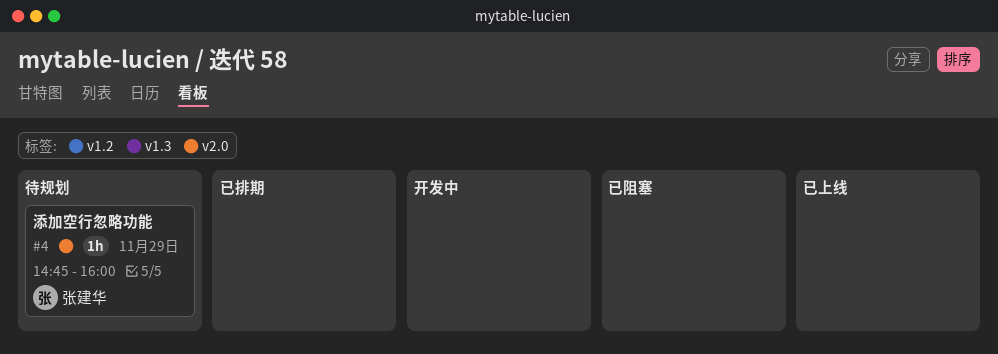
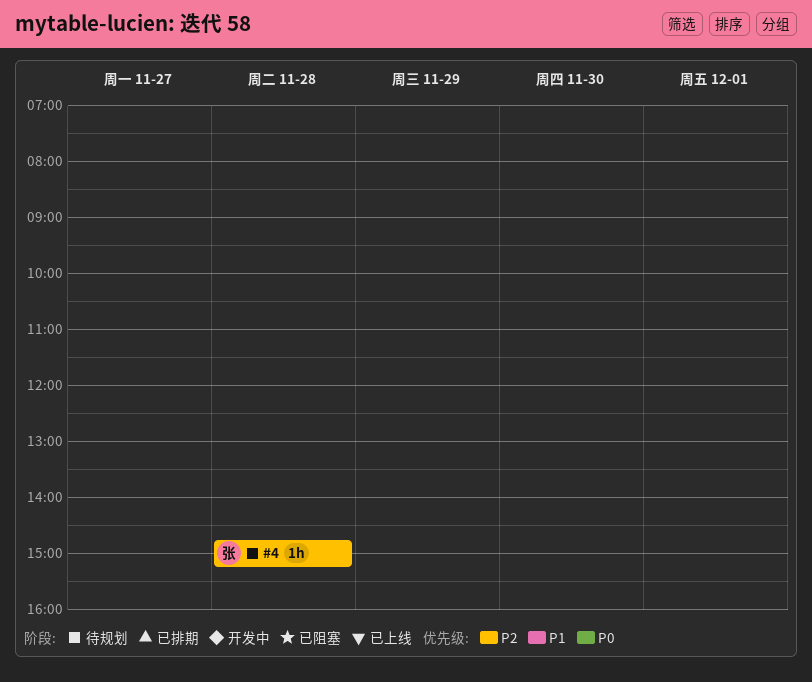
#4, day: Nov 29 -> Nov 28
#4, ends: 16:00 -> 15:15

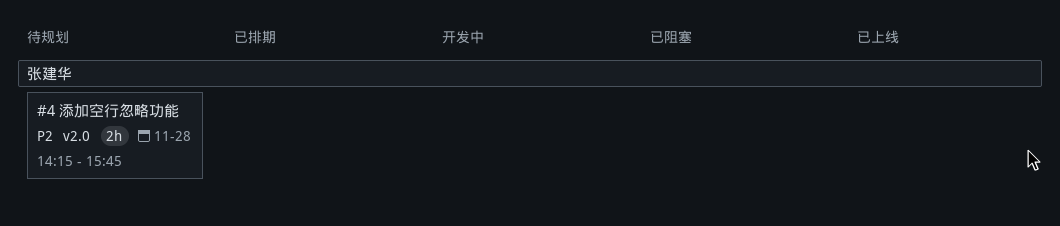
#4, estimate: 1h -> 2h
#4, begins: 14:45 -> 14:15
#4, ends: 15:15 -> 15:45

